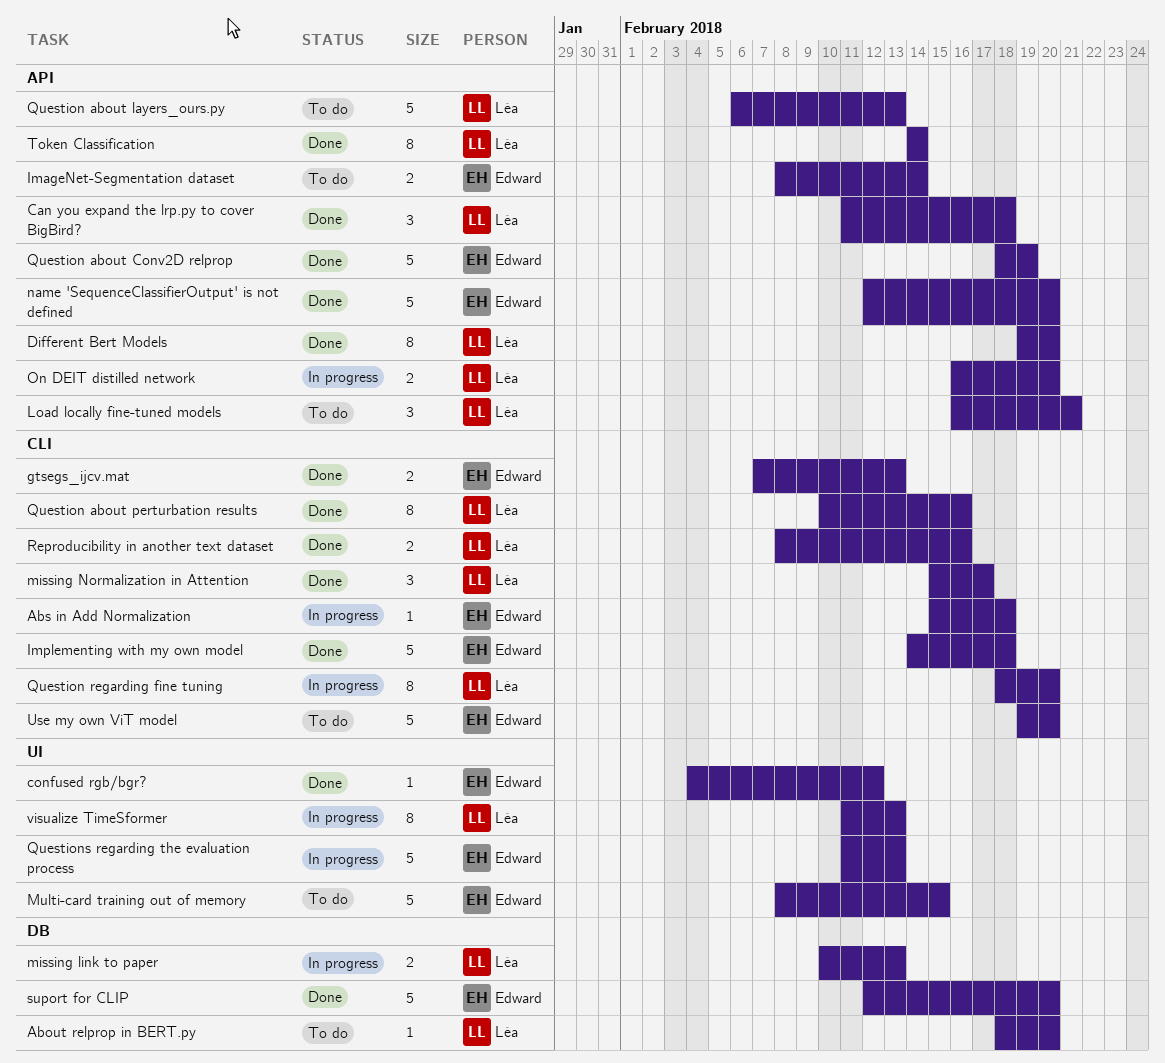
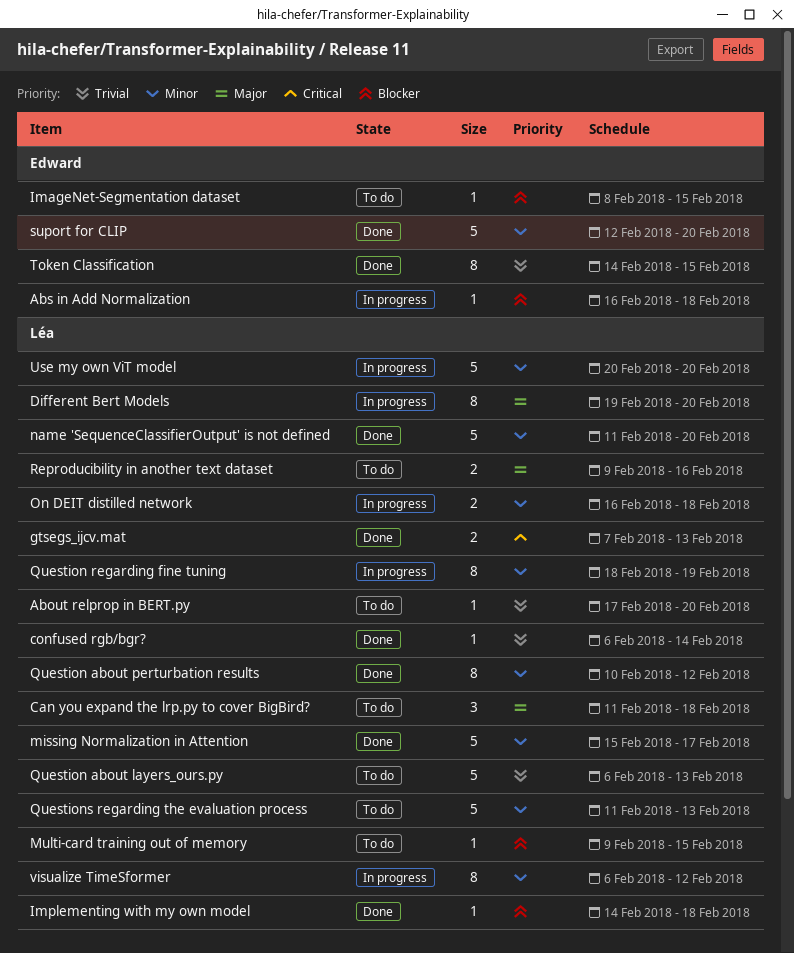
About relprop in BERT.py, start: Feb 18 -> Feb 17
Abs in Add Normalization, start: Feb 15 -> Feb 16
Can you expand the lrp.py to cover BigBird?, status: Done -> To do
confused rgb/bgr?, owner: Edward -> Léa
confused rgb/bgr?, start: Feb 4 -> Feb 6
confused rgb/bgr?, due: Feb 12 -> Feb 14
Different Bert Models, status: Done -> In progress
gtsegs_ijcv.mat, owner: Edward -> Léa
ImageNet-Segmentation dataset, estimate: 2 -> 1
ImageNet-Segmentation dataset, due: Feb 14 -> Feb 15
Implementing with my own model, owner: Edward -> Léa
Implementing with my own model, estimate: 5 -> 1
Load locally fine-tuned models: present -> none
missing link to paper: present -> none
missing Normalization in Attention, estimate: 3 -> 5
Multi-card training out of memory, owner: Edward -> Léa
Multi-card training out of memory, estimate: 5 -> 1
Multi-card training out of memory, start: Feb 8 -> Feb 9
name 'SequenceClassifierOutput' is not defined, owner: Edward -> Léa
name 'SequenceClassifierOutput' is not defined, start: Feb 12 -> Feb 11
On DEIT distilled network, due: Feb 20 -> Feb 18
Question about Conv2D relprop: present -> none
Question about perturbation results, due: Feb 16 -> Feb 12
Question regarding fine tuning, due: Feb 20 -> Feb 19
Questions regarding the evaluation process, status: In progress -> To do
Questions regarding the evaluation process, owner: Edward -> Léa
Reproducibility in another text dataset, status: Done -> To do
Reproducibility in another text dataset, start: Feb 8 -> Feb 9
Token Classification, owner: Léa -> Edward
Token Classification, due: Feb 14 -> Feb 15
Use my own ViT model, status: To do -> In progress
Use my own ViT model, owner: Edward -> Léa
Use my own ViT model, start: Feb 19 -> Feb 20
visualize TimeSformer, start: Feb 11 -> Feb 6
visualize TimeSformer, due: Feb 13 -> Feb 12

